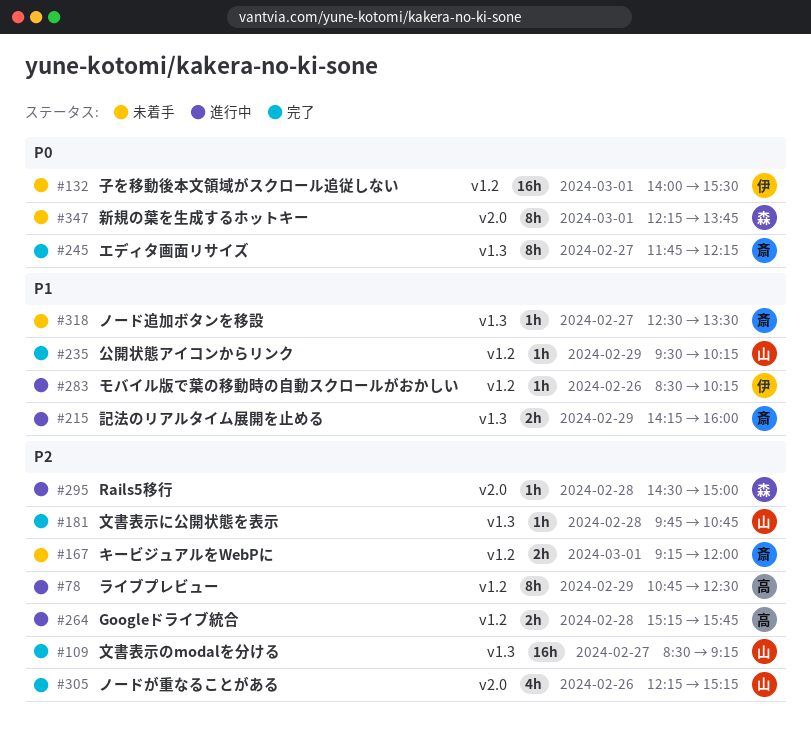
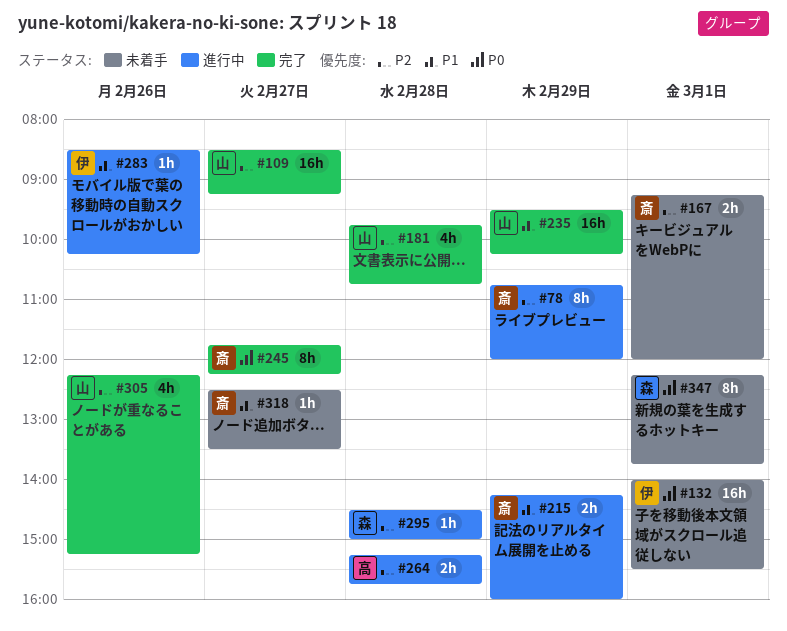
#78, owner: 高 -> 斎
#78, ends: 12:30 -> 12:00
#181, estimate: 1h -> 4h
#235, estimate: 1h -> 16h

